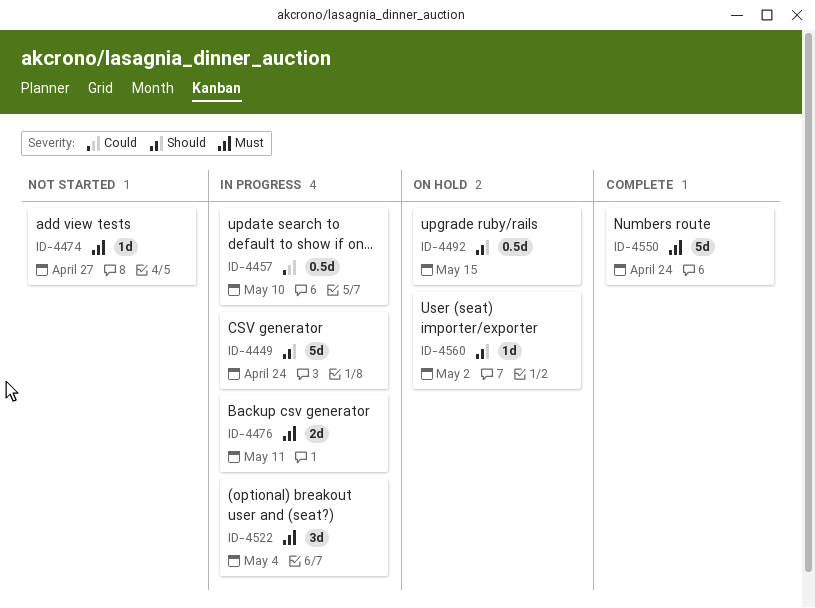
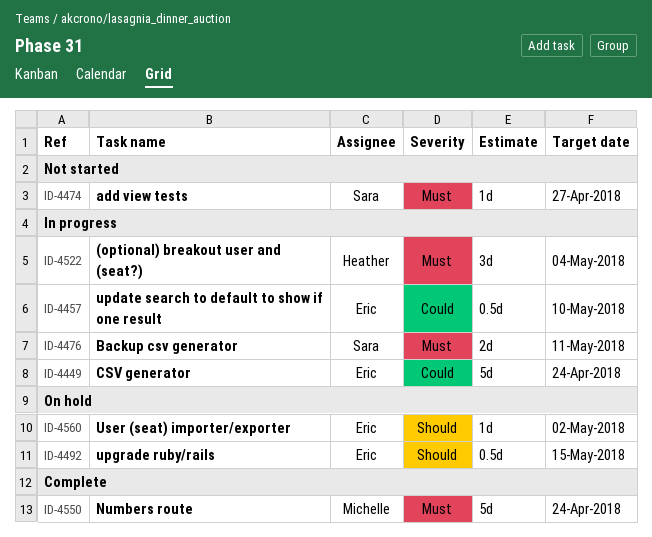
ID-4449, priority: Should -> Could

